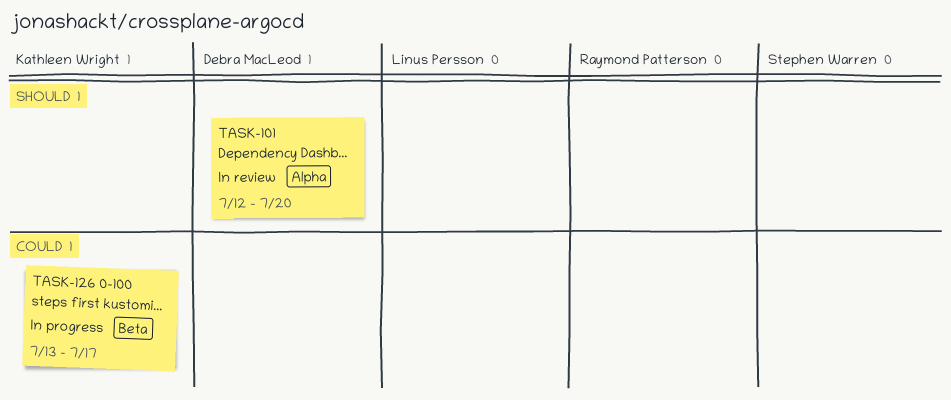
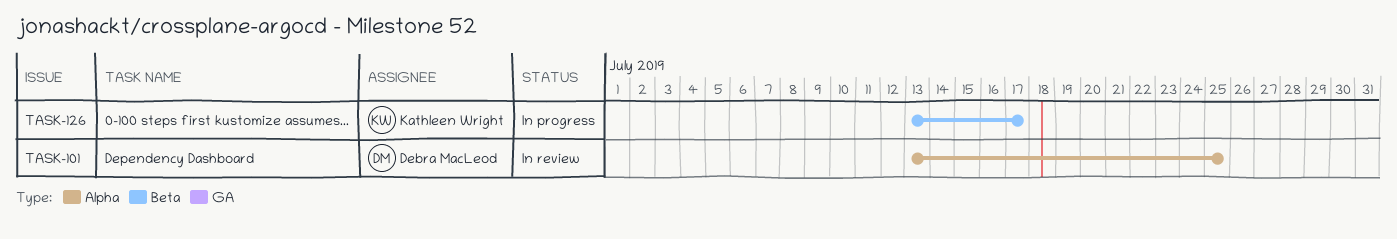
TASK-101, start: Jul 12 -> Jul 13
TASK-101, due: Jul 20 -> Jul 25

